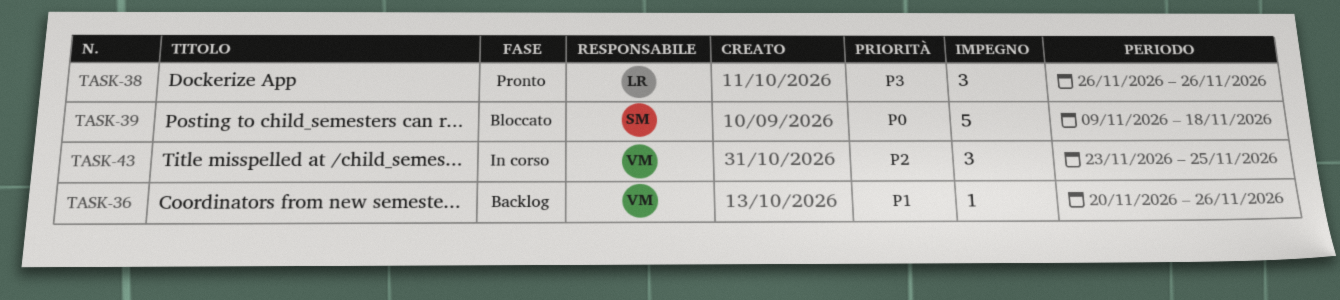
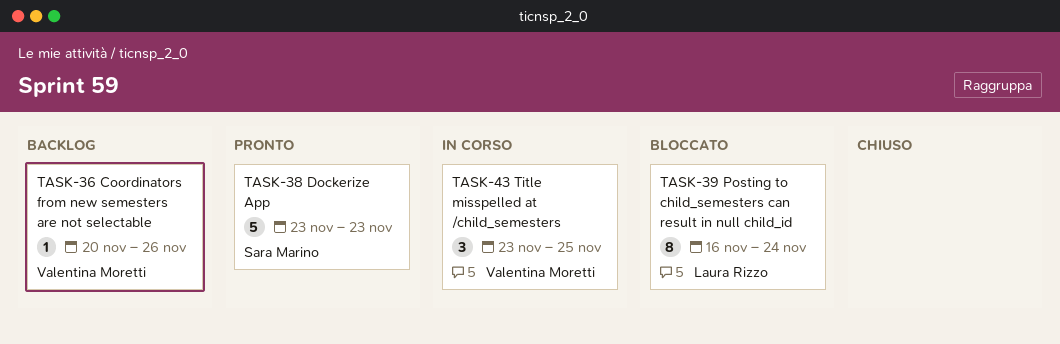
TASK-38, owner: Laura Rizzo -> Sara Marino
TASK-38, estimate: 3 -> 5
TASK-38, start: Nov 26 -> Nov 23
TASK-38, due: Nov 26 -> Nov 23
TASK-39, owner: Sara Marino -> Laura Rizzo
TASK-39, estimate: 5 -> 8
TASK-39, start: Nov 9 -> Nov 16
TASK-39, due: Nov 18 -> Nov 24

